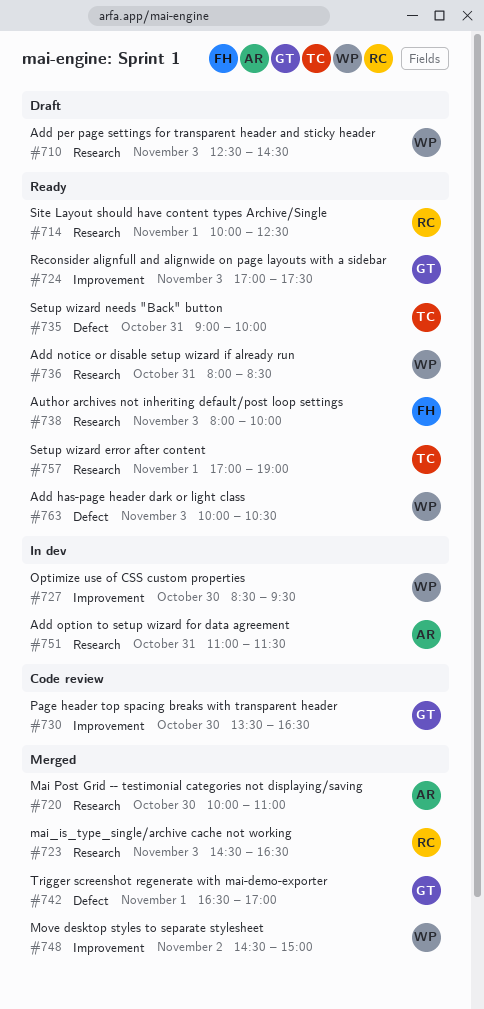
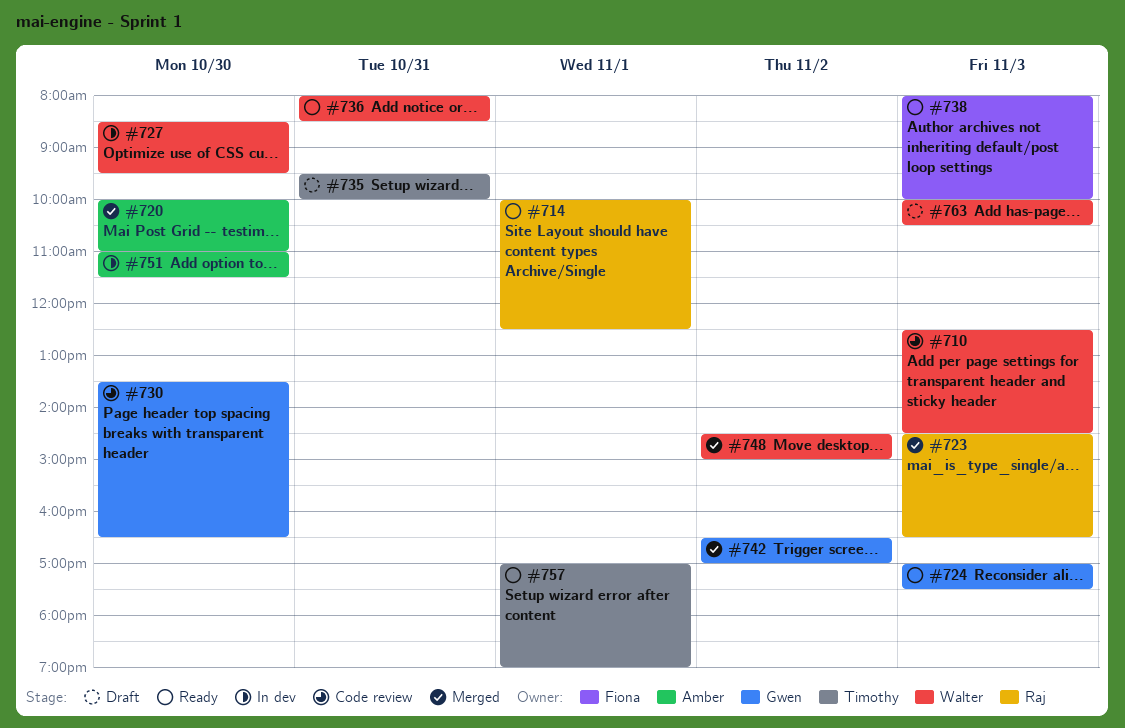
#710, status: Draft -> Code review
#735, status: Ready -> Draft
#735, begins: 09:00 -> 09:30
#742, day: Nov 1 -> Nov 2
#751, day: Oct 31 -> Oct 30
#763, status: Ready -> Draft

